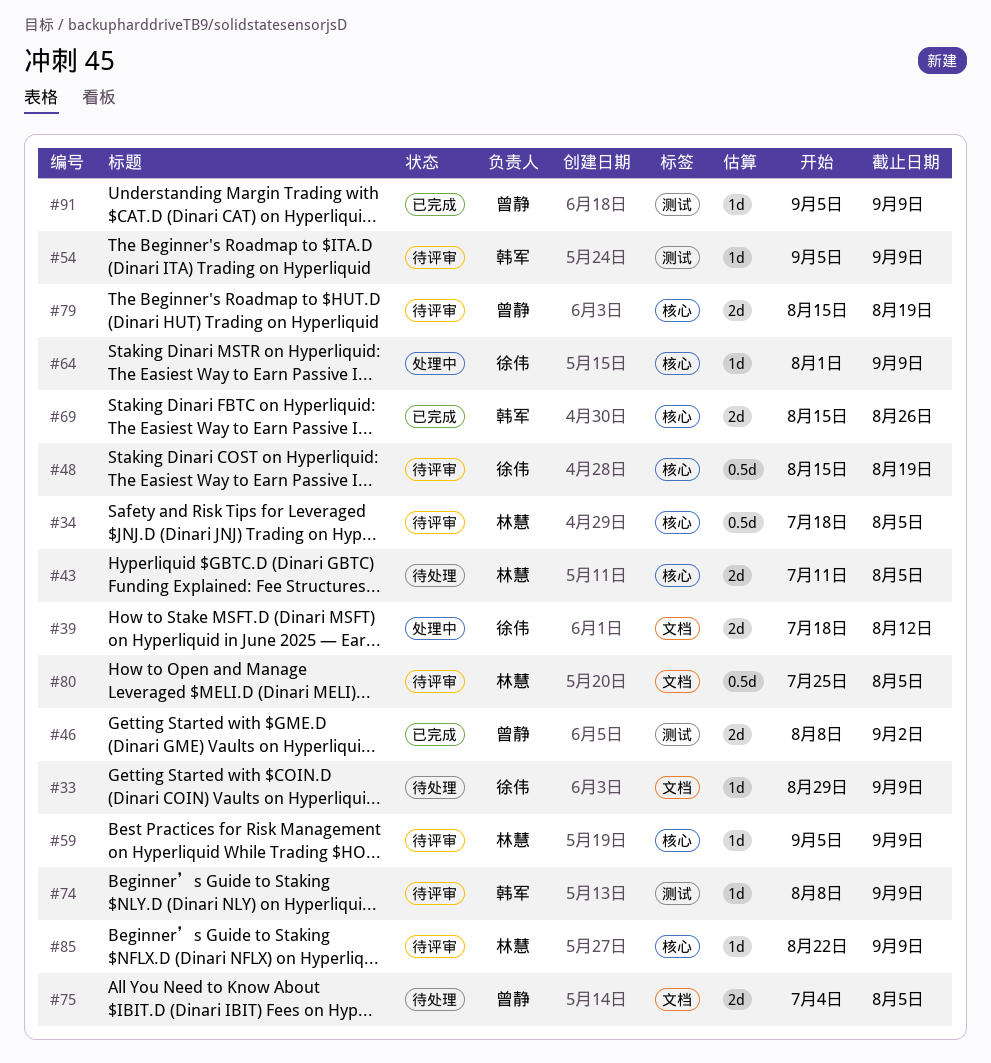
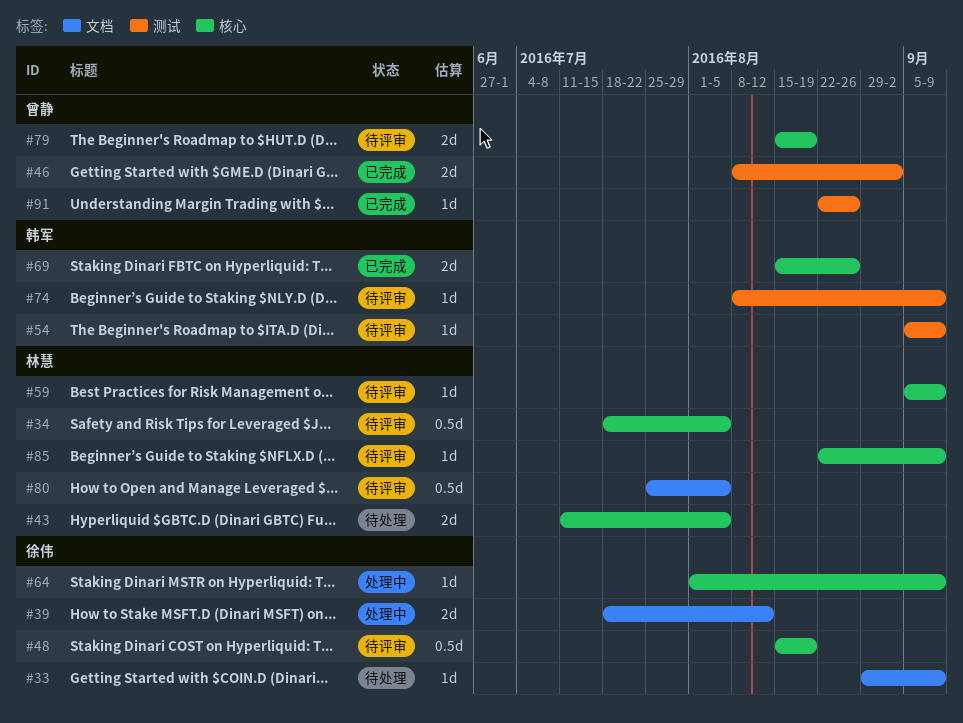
#75: present -> none
#91, start: Sep 5 -> Aug 22
#91, due: Sep 9 -> Aug 26

